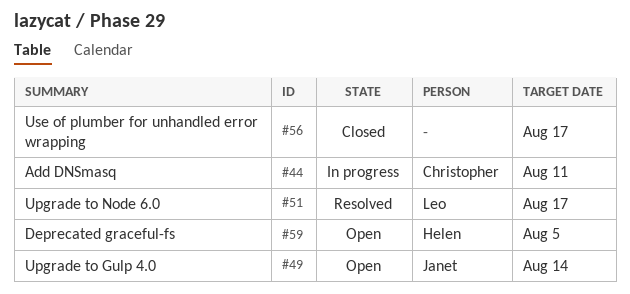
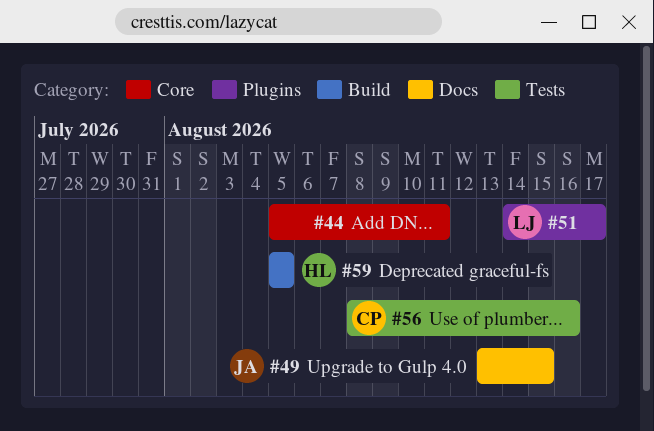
#44, owner: Christopher -> none
#49, due: Aug 14 -> Aug 15
#56, owner: none -> Christopher
#56, due: Aug 17 -> Aug 16

